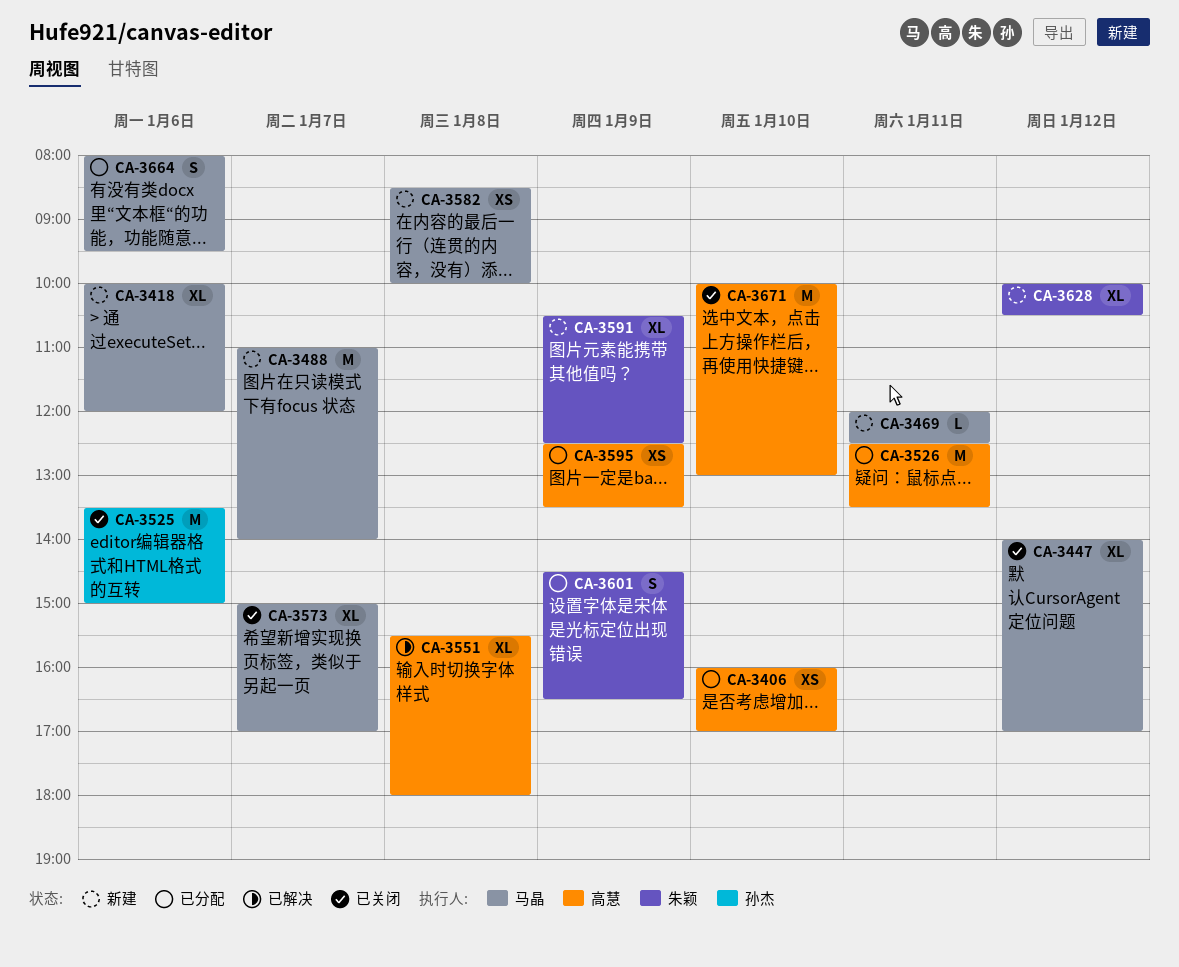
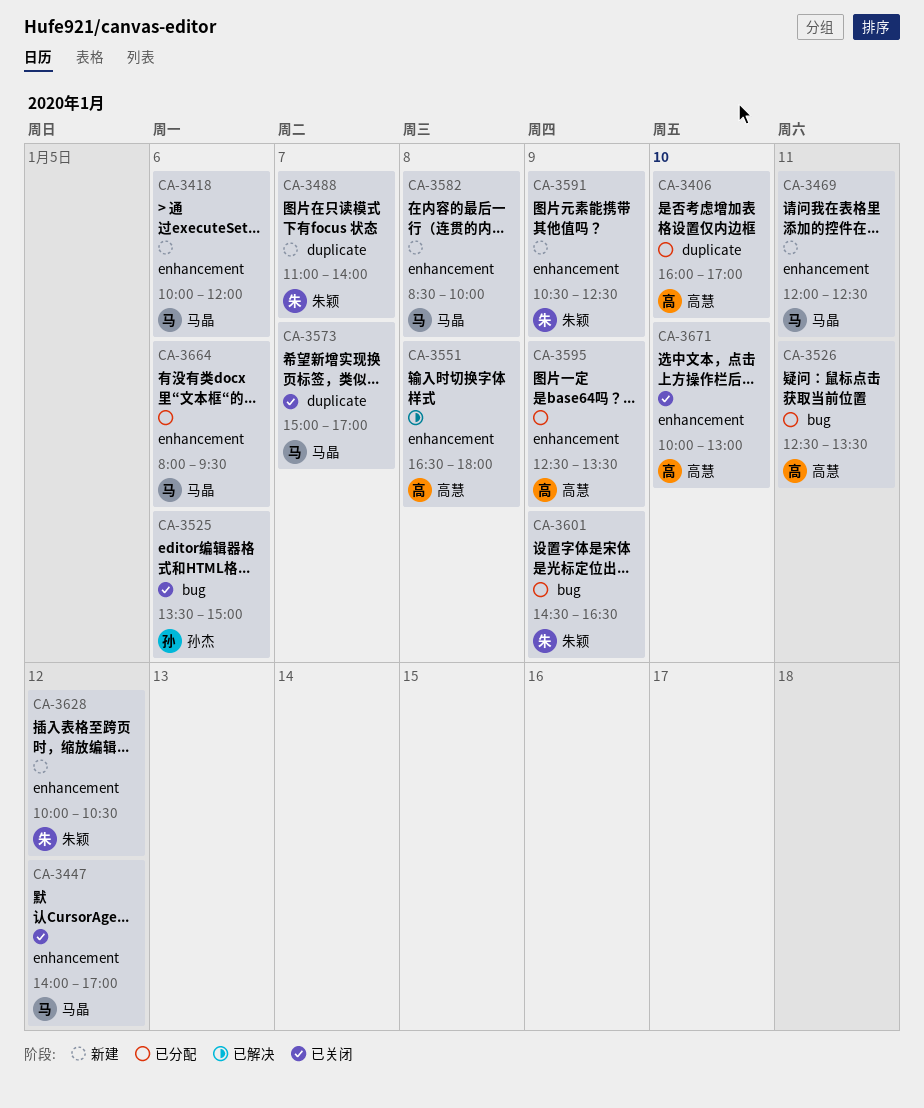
CA-3488, owner: 马晶 -> 朱颖
CA-3551, begins: 15:30 -> 16:30

